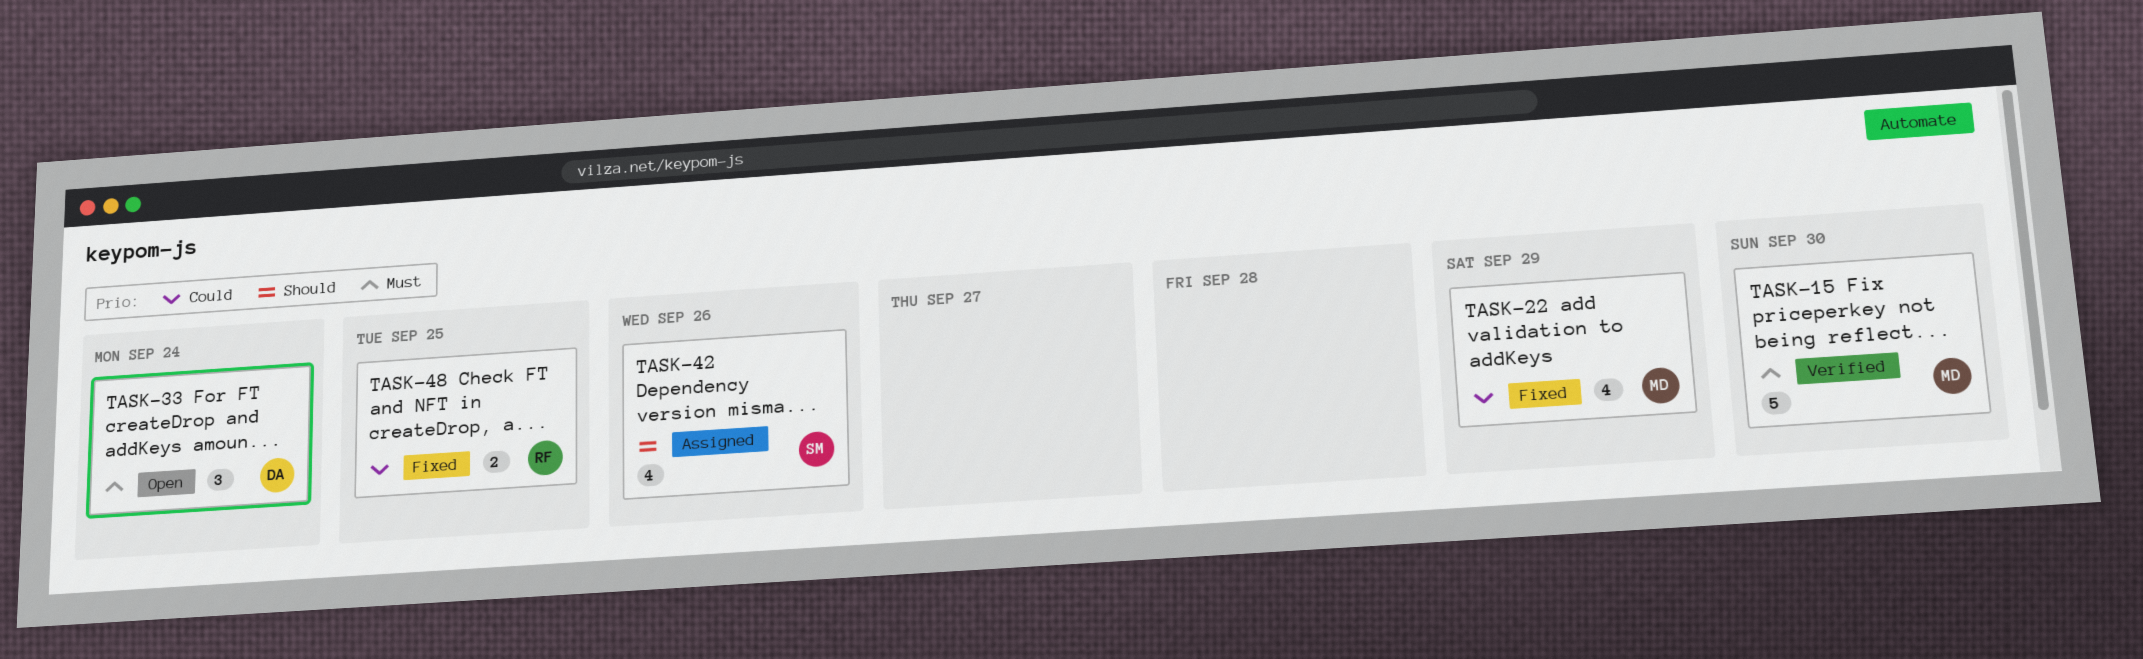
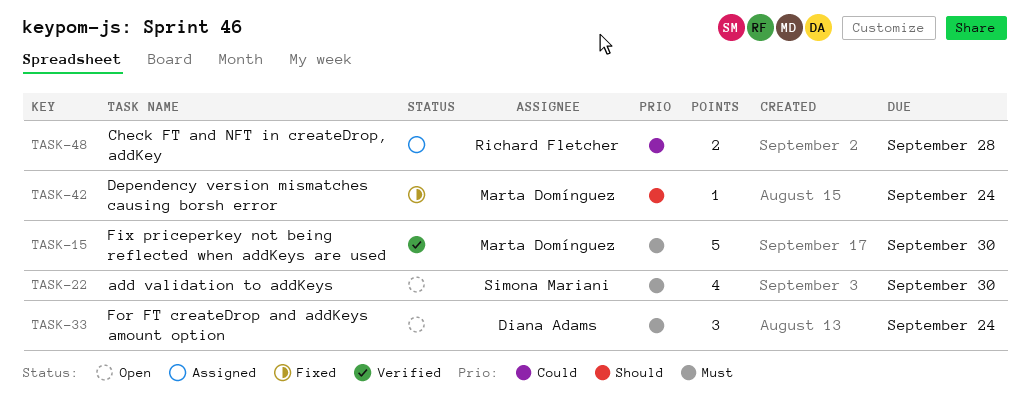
TASK-22, status: Fixed -> Open
TASK-22, owner: Marta Domínguez -> Simona Mariani
TASK-22, priority: Could -> Must
TASK-22, due: Sep 29 -> Sep 30
TASK-42, status: Assigned -> Fixed
TASK-42, owner: Simona Mariani -> Marta Domínguez
TASK-42, estimate: 4 -> 1
TASK-42, due: Sep 26 -> Sep 24
TASK-48, status: Fixed -> Assigned
TASK-48, due: Sep 25 -> Sep 28

